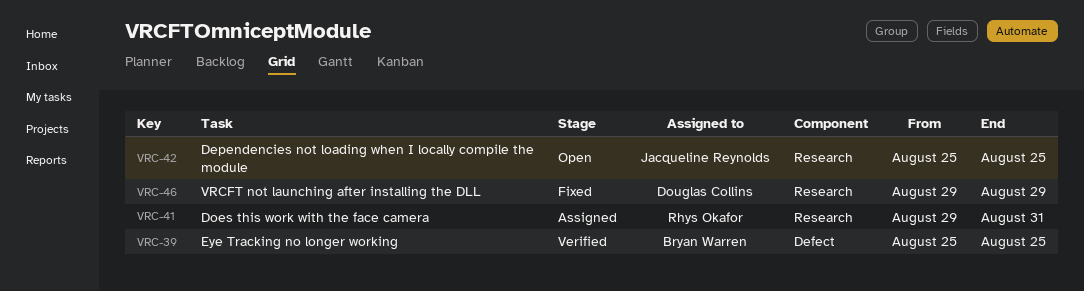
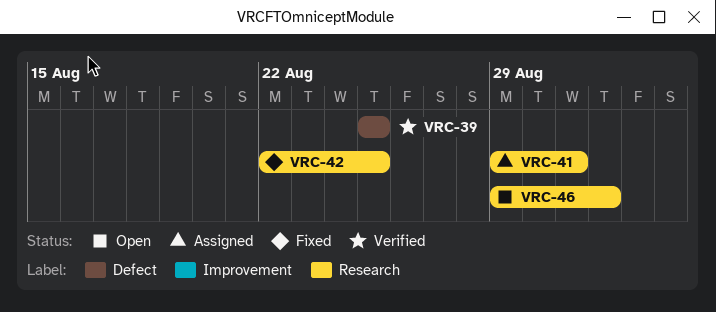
VRC-42, status: Open -> Fixed
VRC-42, start: Aug 25 -> Aug 22
VRC-46, status: Fixed -> Open
VRC-46, due: Aug 29 -> Sep 1

